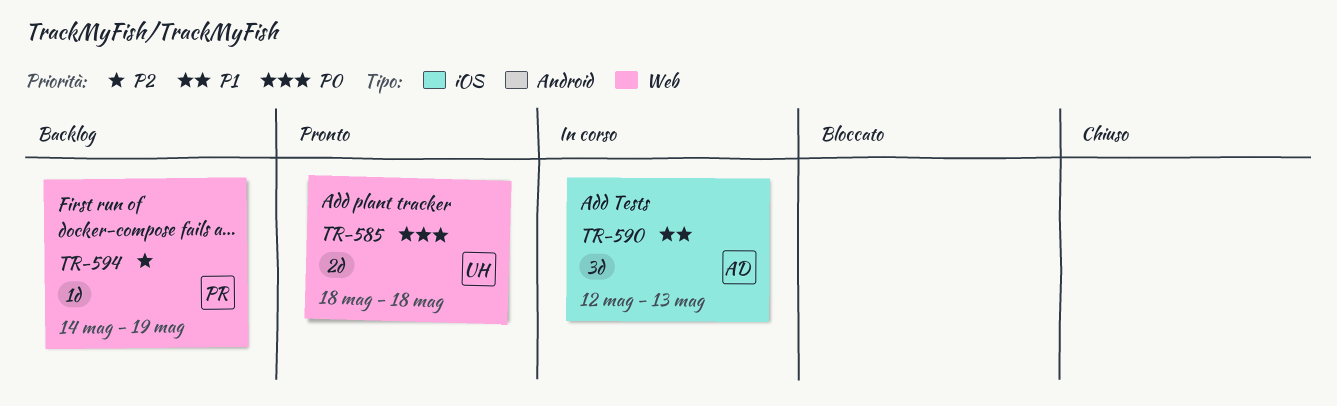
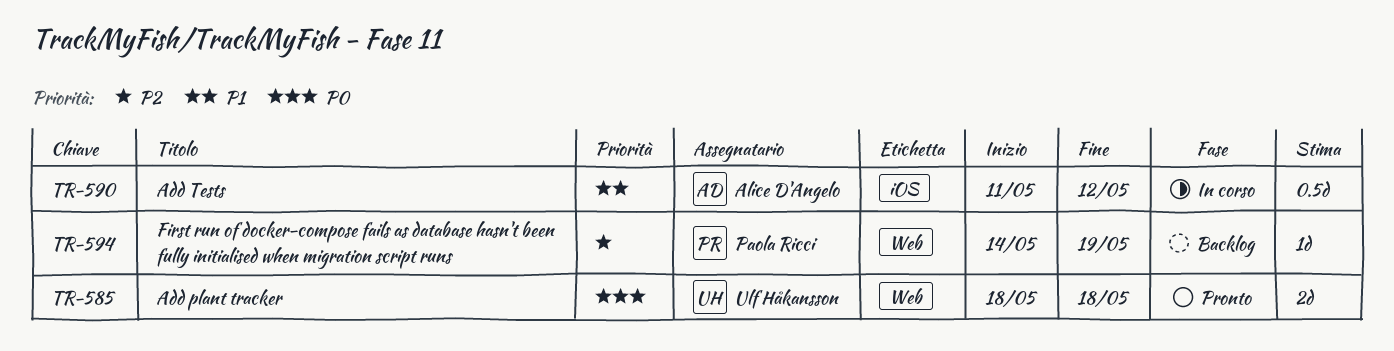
TR-590, estimate: 3d -> 0.5d
TR-590, start: May 12 -> May 11
TR-590, due: May 13 -> May 12

